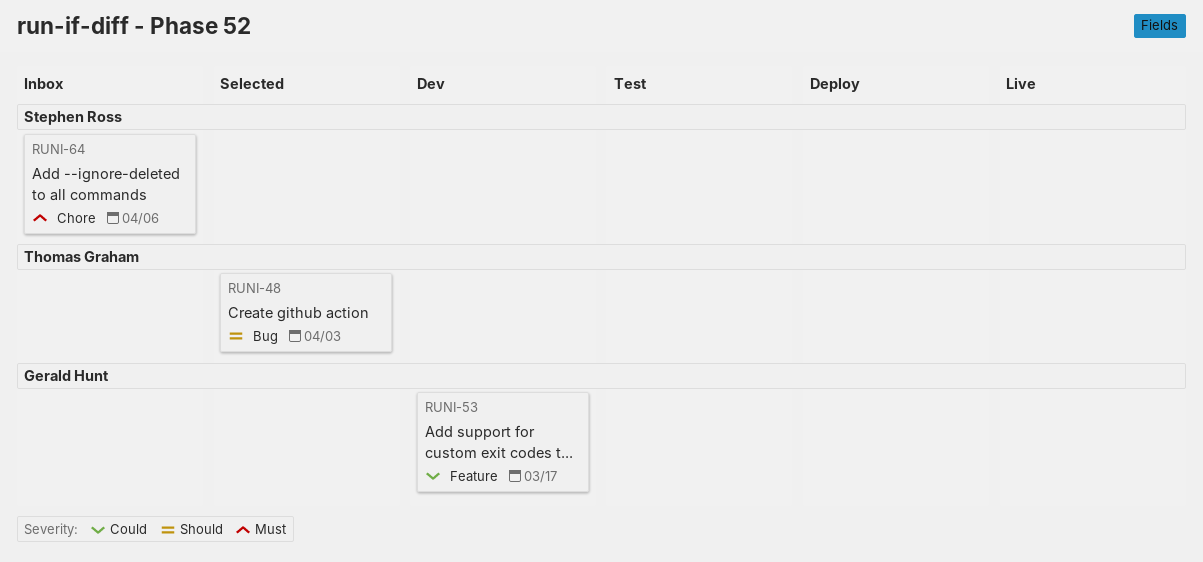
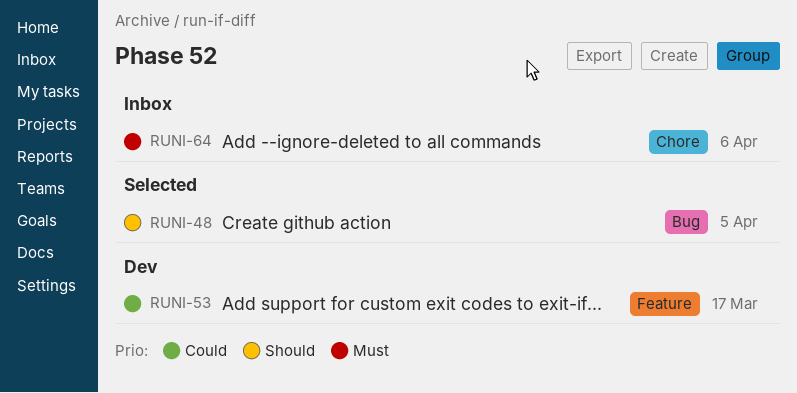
RUNI-48, due: Apr 3 -> Apr 5

